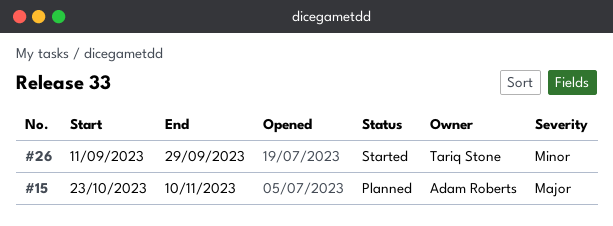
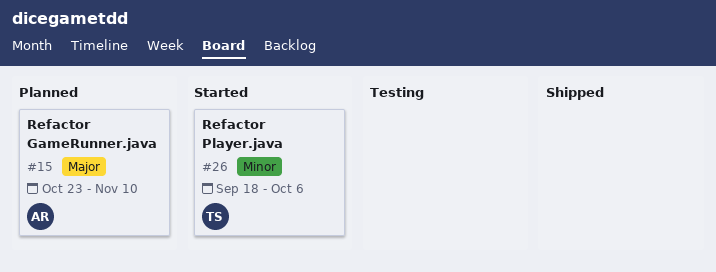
#26, start: Sep 11 -> Sep 18
#26, due: Sep 29 -> Oct 6

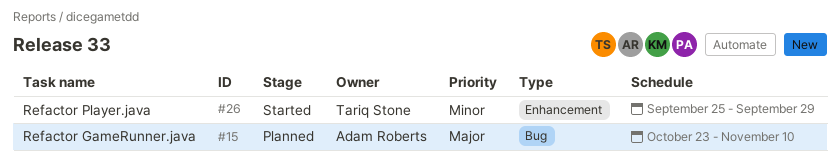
#26, start: Sep 18 -> Sep 25
#26, due: Oct 6 -> Sep 29

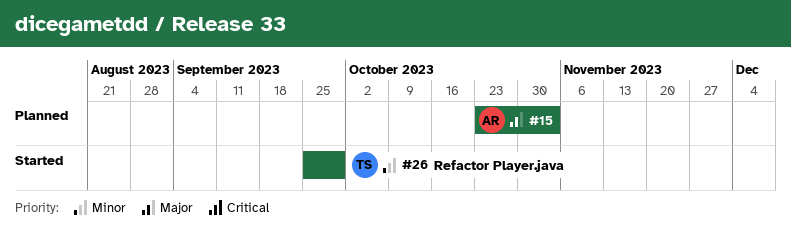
#15, due: Nov 10 -> Nov 3

